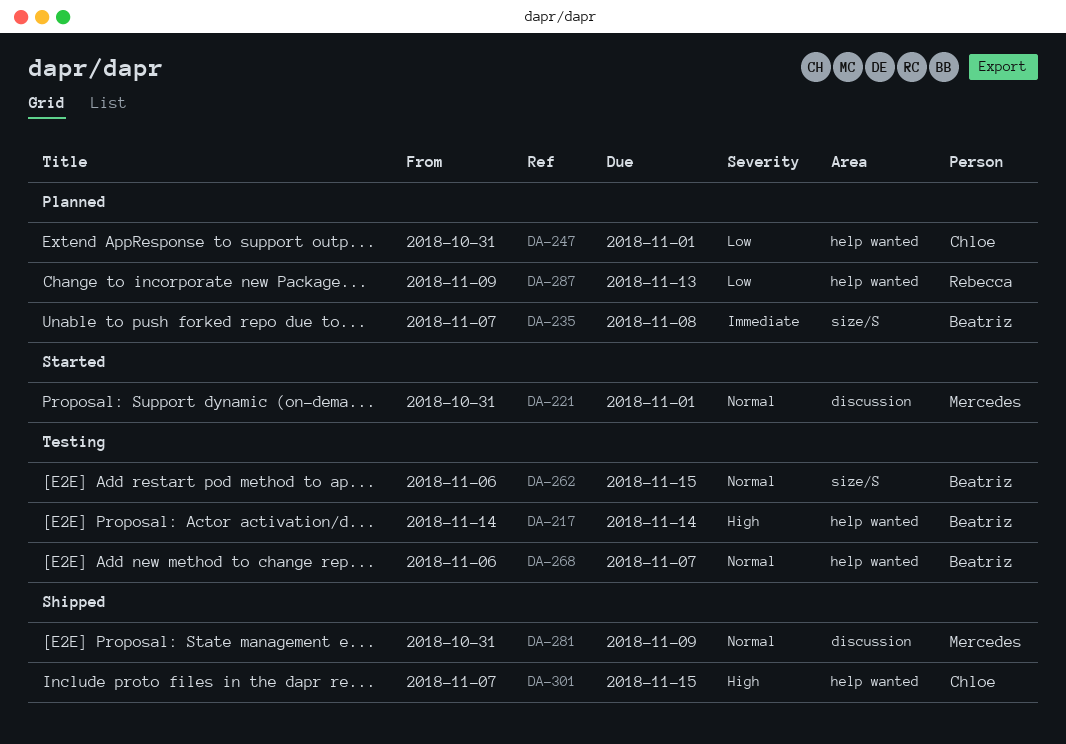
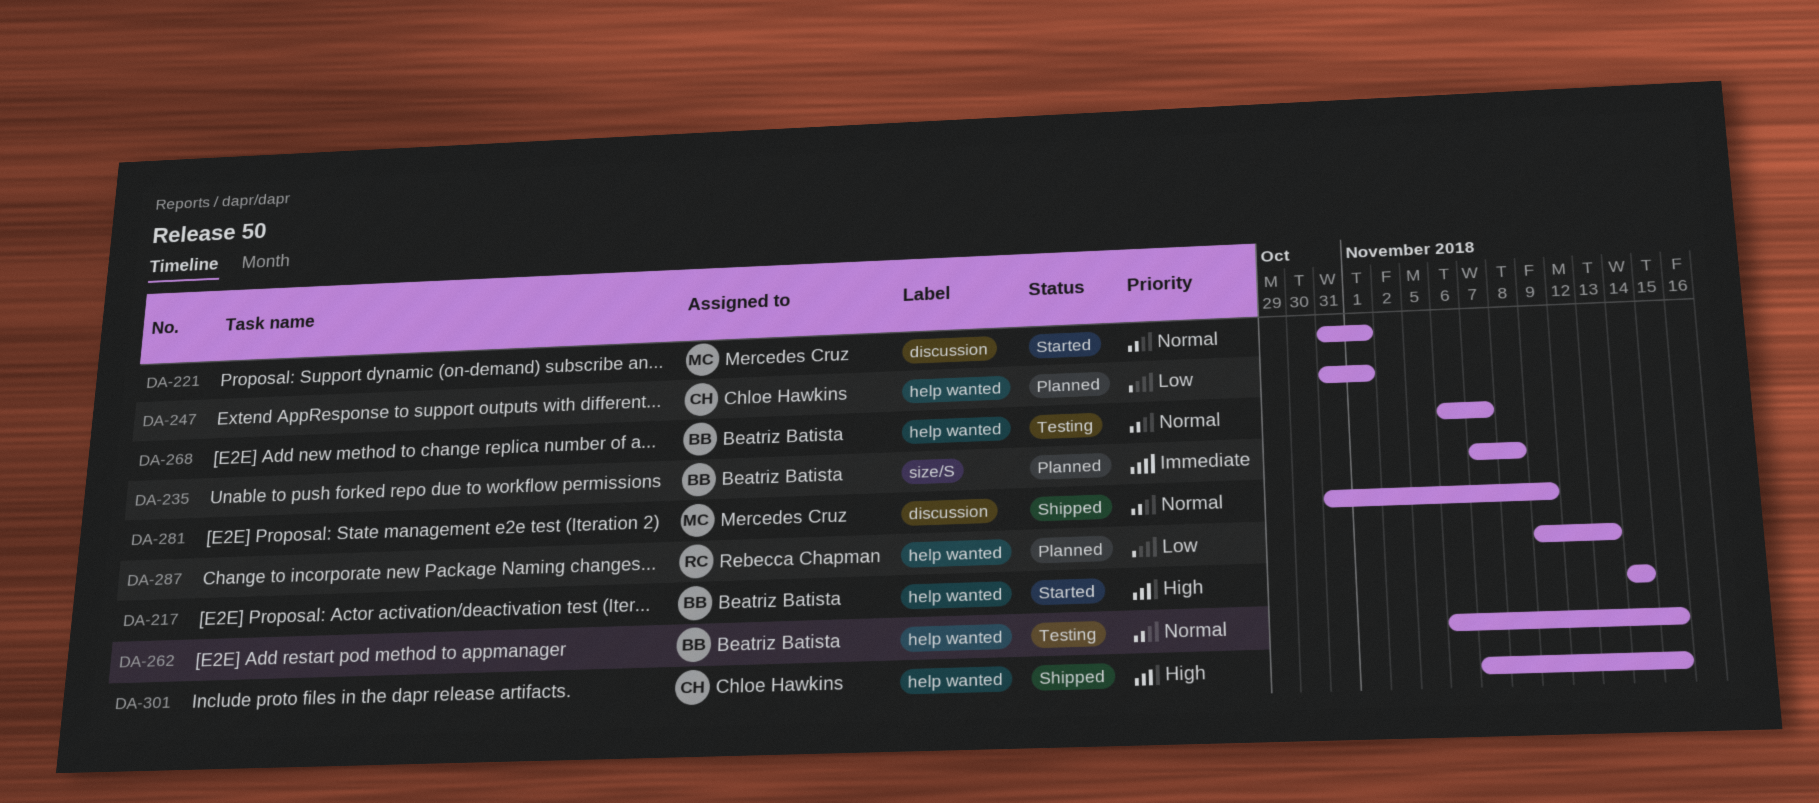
DA-217, status: Testing -> Started
DA-262, label: size/S -> help wanted

